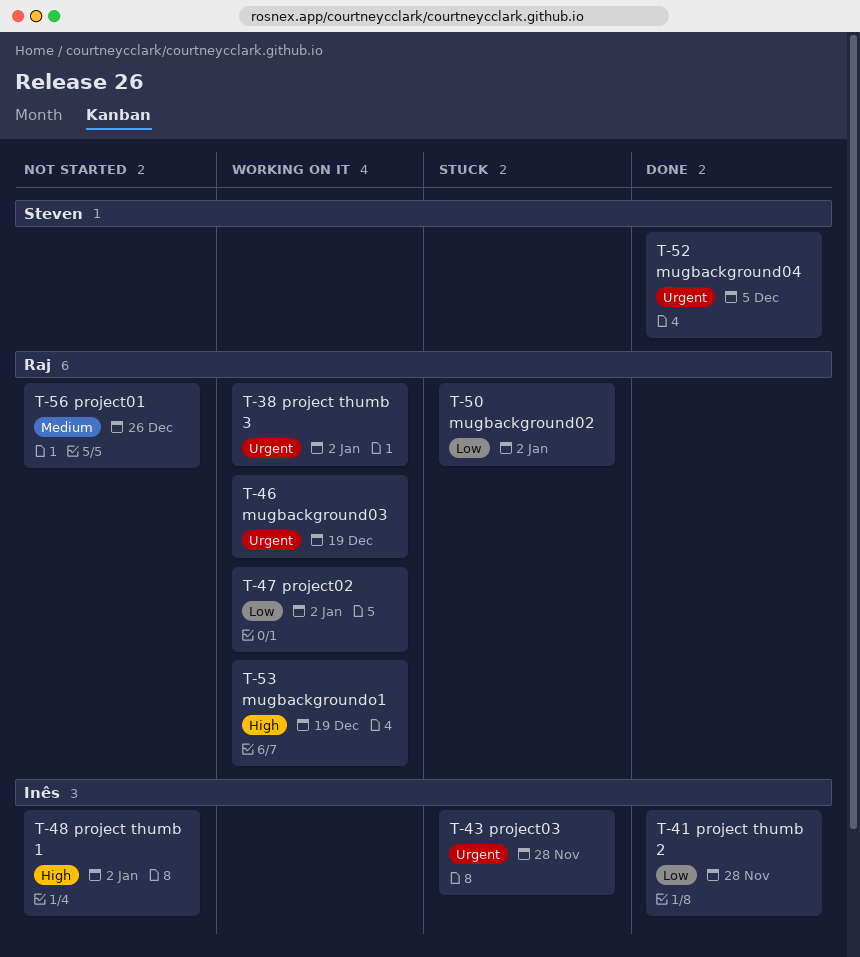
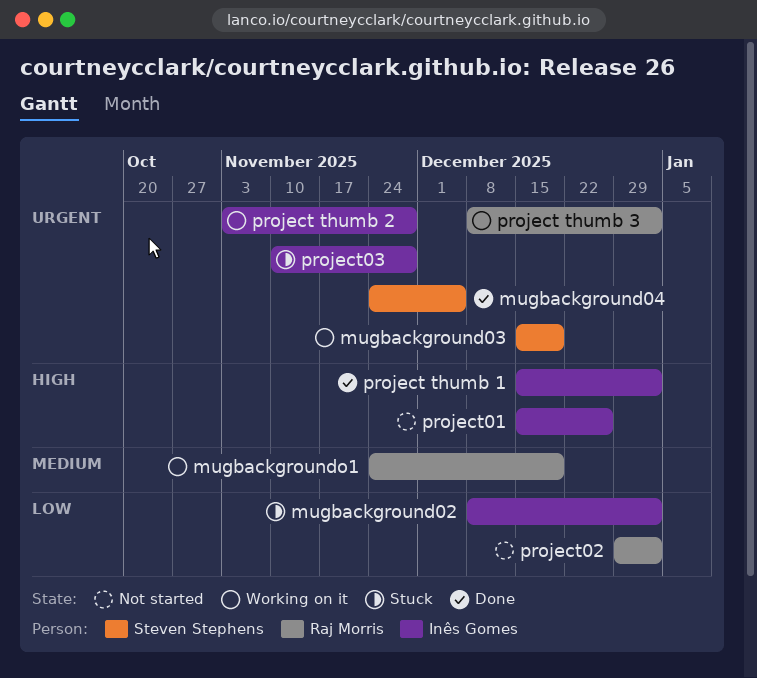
mugbackground02, owner: Raj Morris -> Inês Gomes
mugbackground03, owner: Raj Morris -> Steven Stephens
mugbackgroundo1, priority: High -> Medium
project thumb 1, status: Not started -> Done
project thumb 2, status: Done -> Working on it
project thumb 2, priority: Low -> Urgent
project01, owner: Raj Morris -> Inês Gomes
project01, priority: Medium -> High
project02, status: Working on it -> Not started

